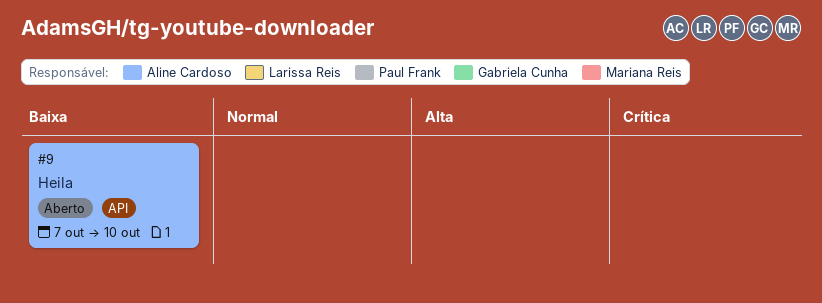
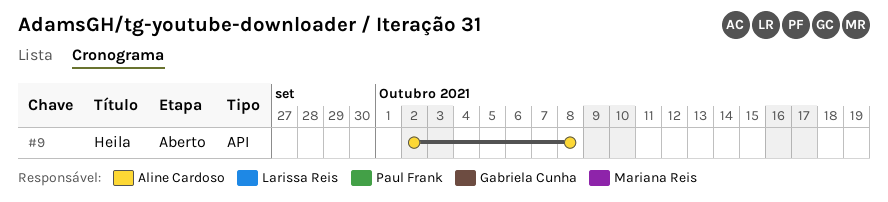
#9, start: Oct 7 -> Oct 2
#9, due: Oct 10 -> Oct 8

